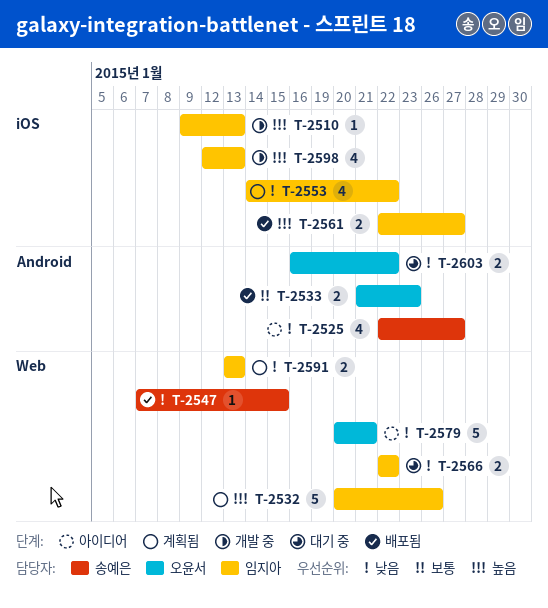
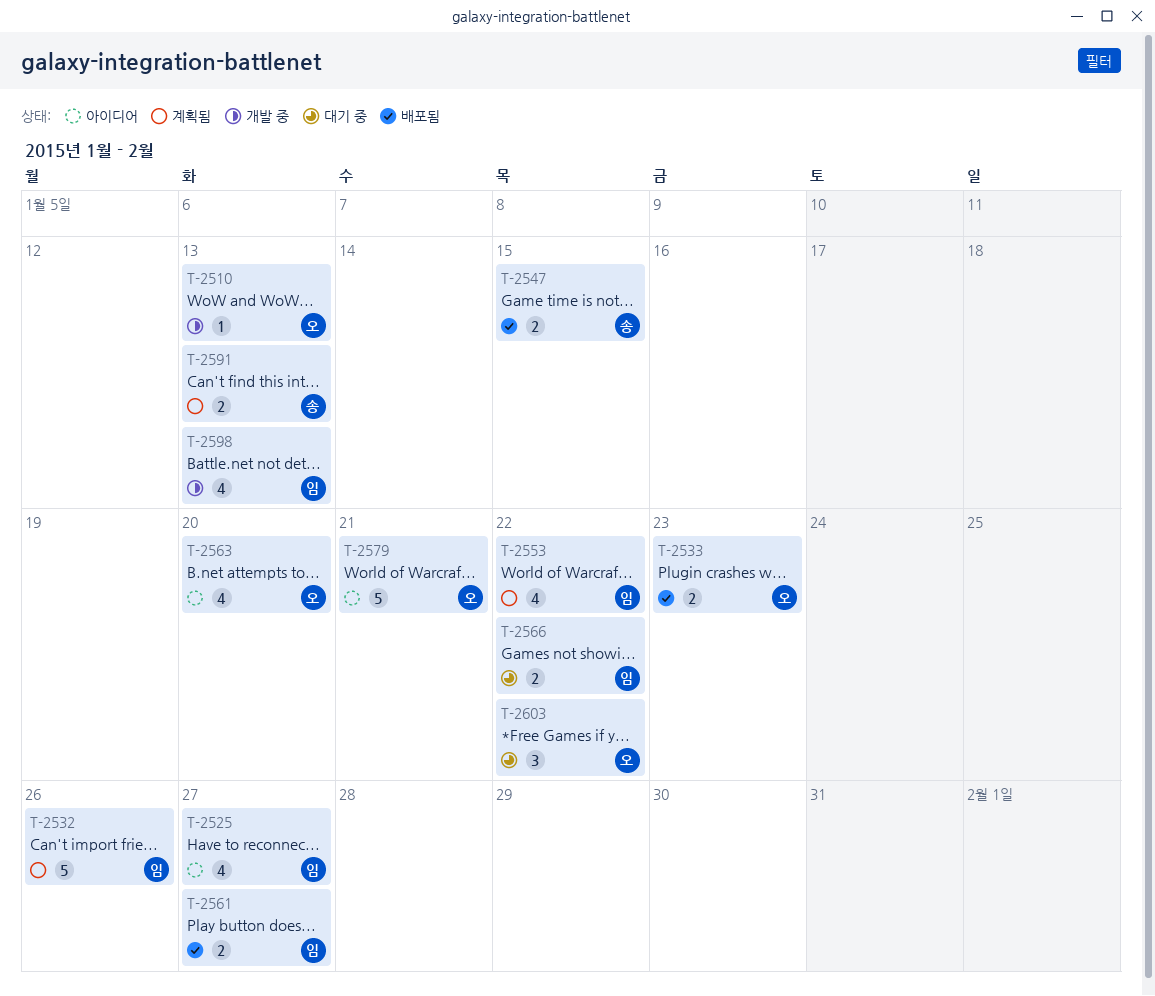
T-2510, owner: 임지아 -> 오윤서
T-2525, owner: 송예은 -> 임지아
T-2547, estimate: 1 -> 2
T-2563: none -> present
T-2591, owner: 임지아 -> 송예은
T-2603, estimate: 2 -> 3

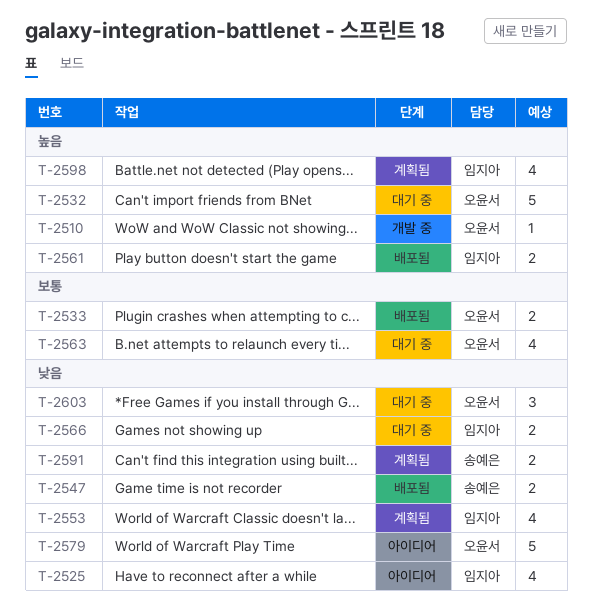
T-2532, status: 계획됨 -> 대기 중
T-2532, owner: 임지아 -> 오윤서
T-2563, status: 아이디어 -> 대기 중
T-2598, status: 개발 중 -> 계획됨

